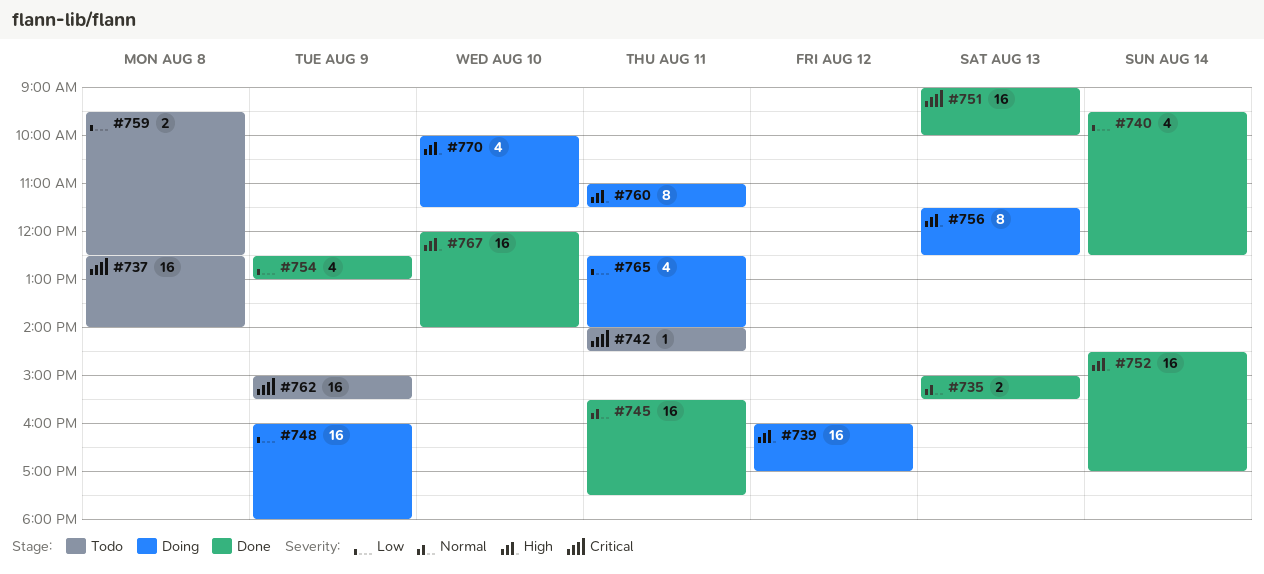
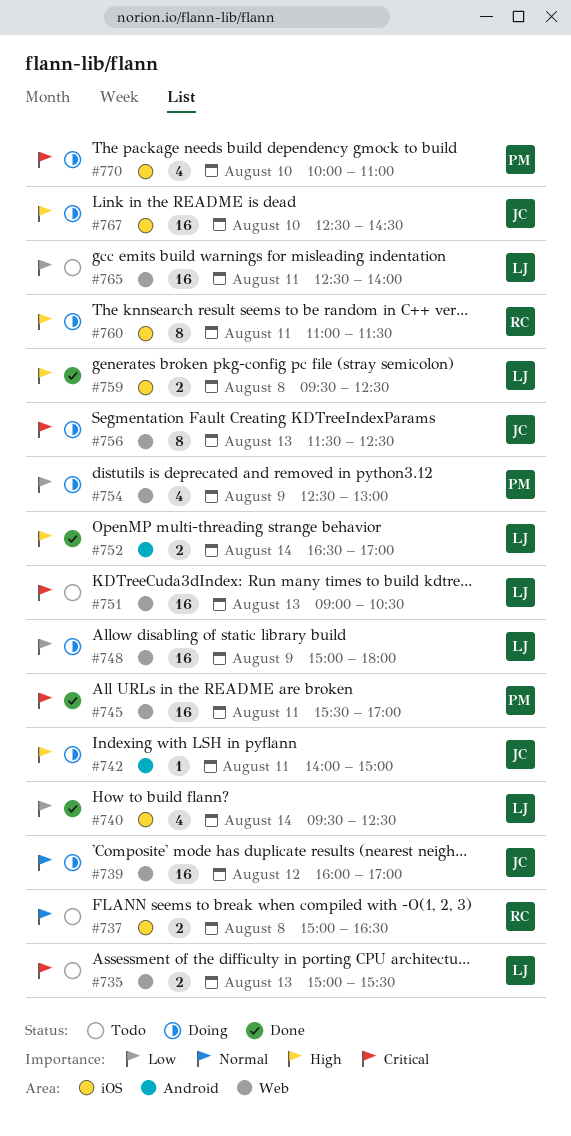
#735, status: Done -> Todo
#735, priority: Normal -> Critical
#737, priority: Critical -> Normal
#737, estimate: 16 -> 2
#737, begins: 12:30 -> 15:00
#737, ends: 14:00 -> 16:30
#739, priority: High -> Normal
#742, status: Todo -> Doing
#742, priority: Critical -> High
#742, ends: 14:30 -> 15:00
#745, priority: Normal -> Critical
#745, ends: 17:30 -> 17:00
#748, begins: 16:00 -> 15:00
#751, status: Done -> Todo
#751, ends: 10:00 -> 10:30
#752, estimate: 16 -> 2
#752, begins: 14:30 -> 16:30
#754, status: Done -> Doing
#756, priority: High -> Critical
#759, status: Todo -> Done
#759, priority: Low -> High
#762: present -> none
#765, status: Doing -> Todo
#765, estimate: 4 -> 16
#767, status: Done -> Doing
#767, begins: 12:00 -> 12:30
#767, ends: 14:00 -> 14:30
#770, priority: High -> Critical
#770, ends: 11:30 -> 11:00

